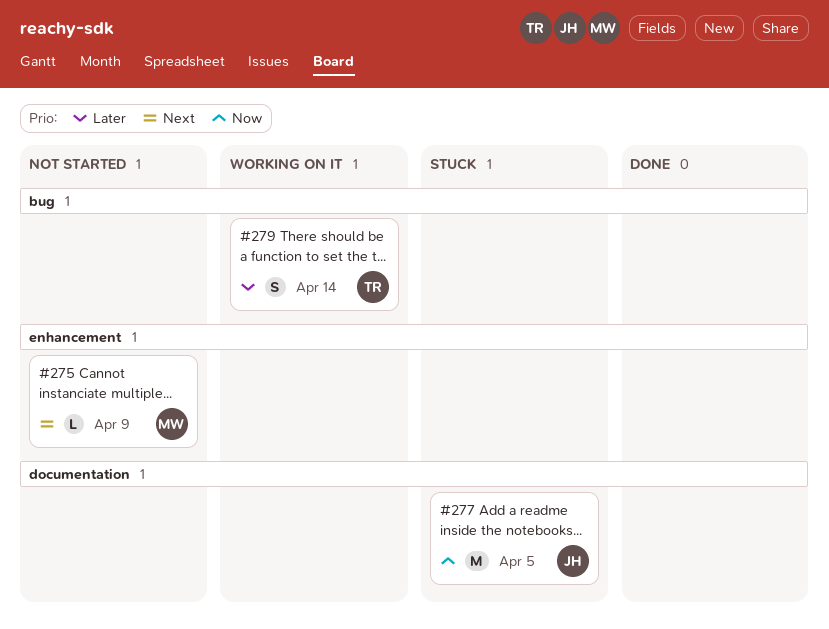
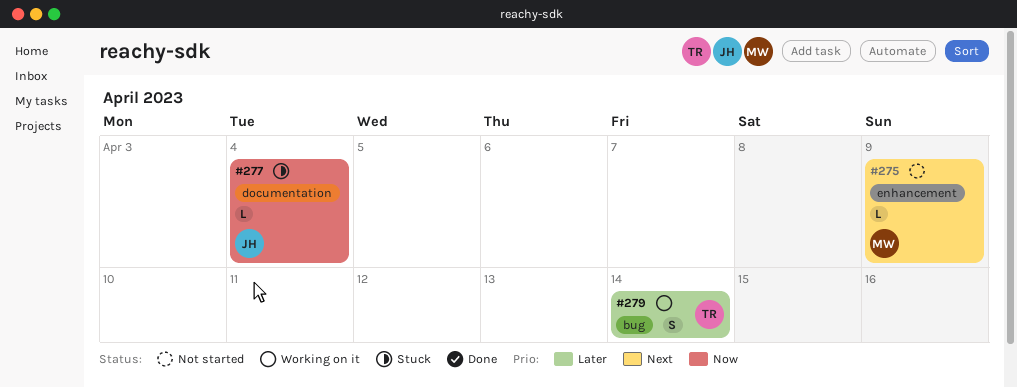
#277, estimate: M -> L
#277, due: Apr 5 -> Apr 4

